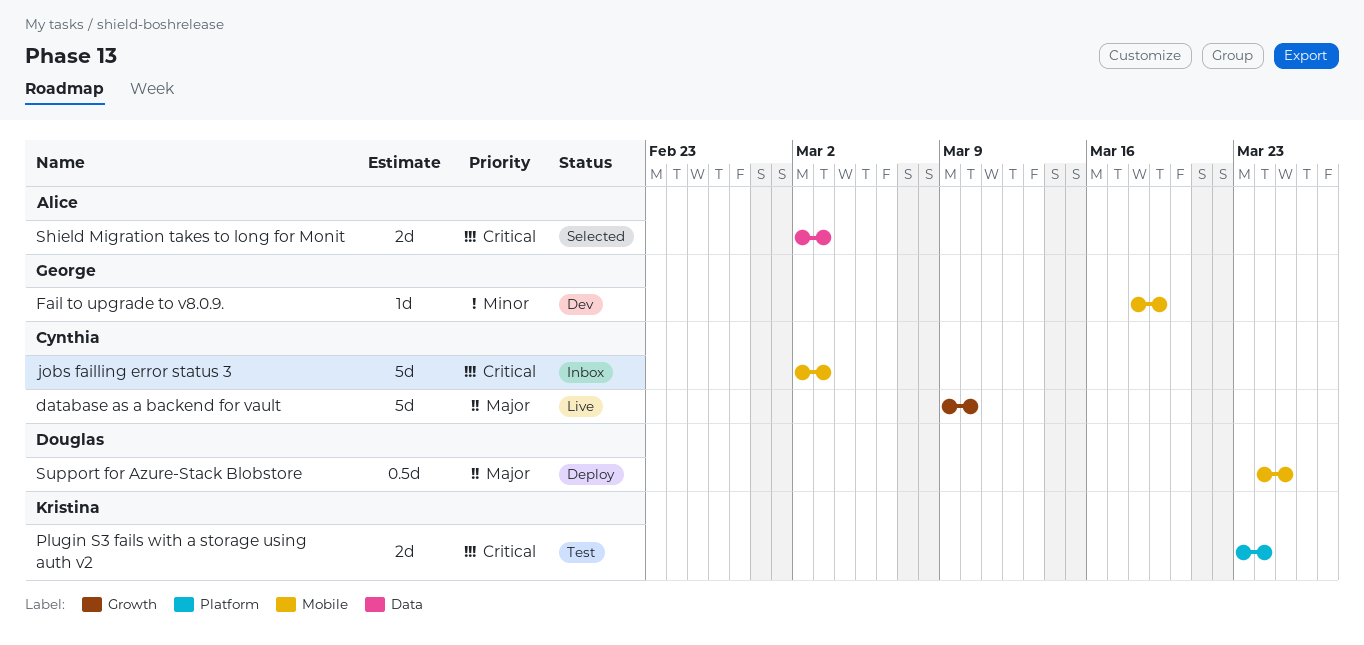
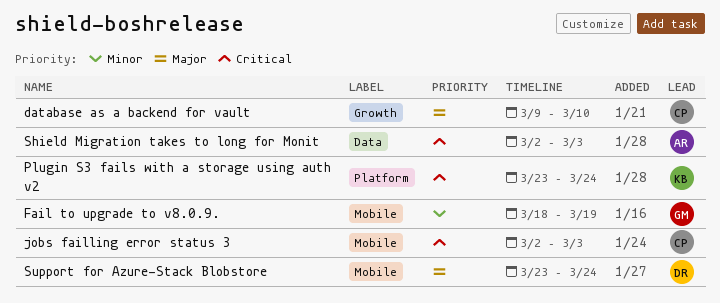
Support for Azure-Stack Blobstore, start: Mar 24 -> Mar 23
Support for Azure-Stack Blobstore, due: Mar 25 -> Mar 24

